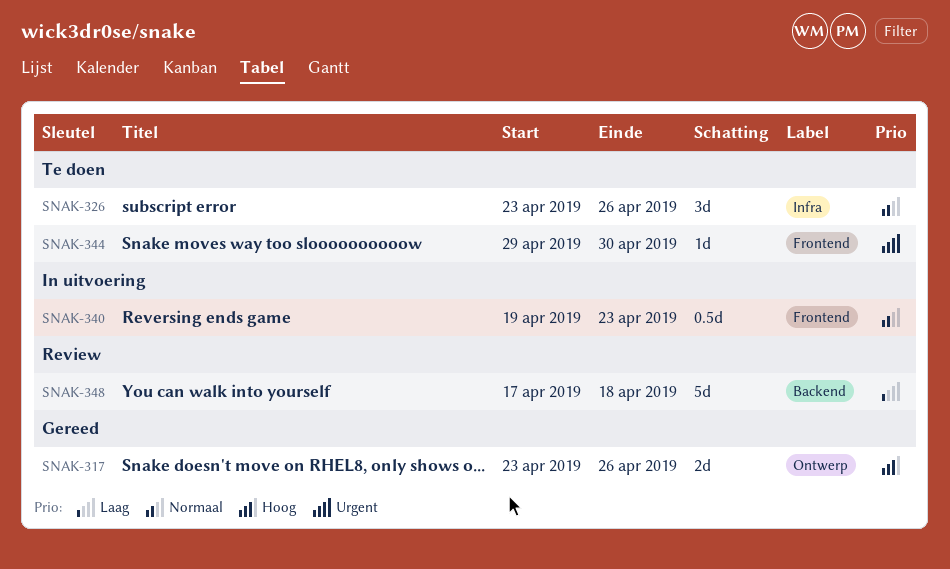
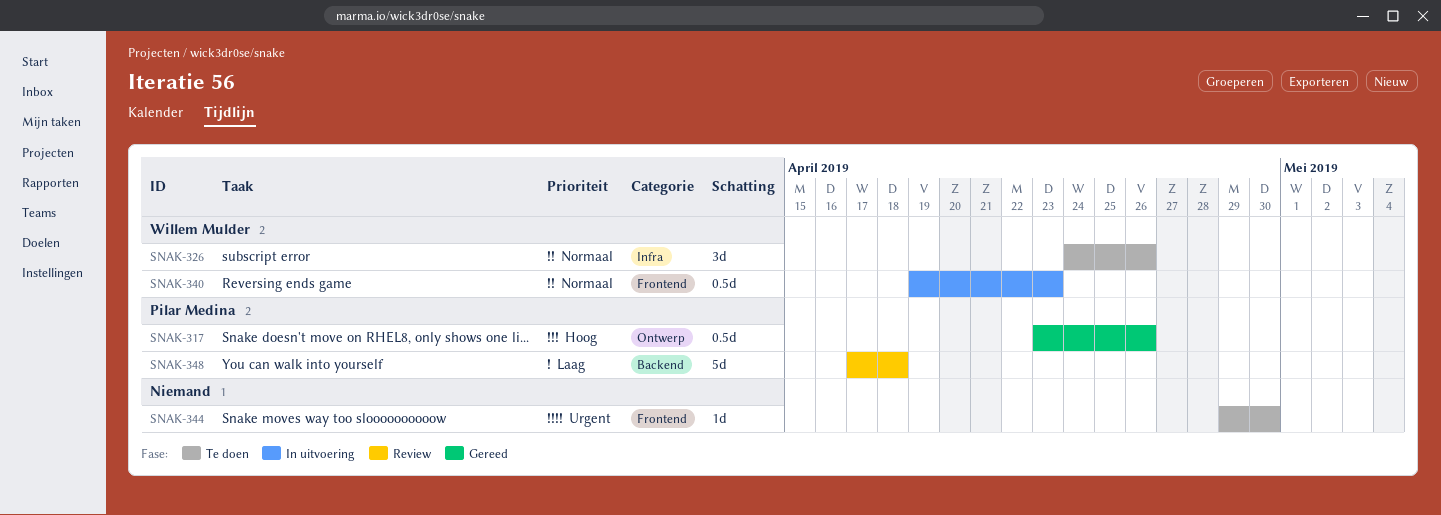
SNAK-317, estimate: 2d -> 0.5d
SNAK-326, start: Apr 23 -> Apr 24

